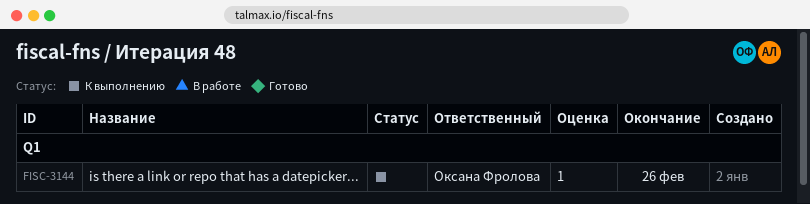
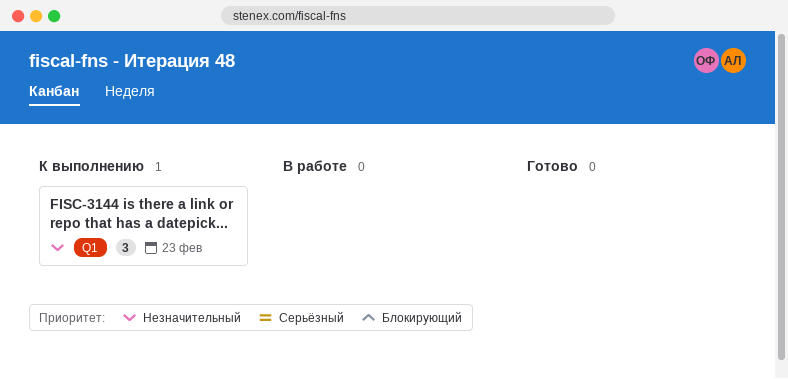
FISC-3144, estimate: 1 -> 3
FISC-3144, due: Feb 26 -> Feb 23

